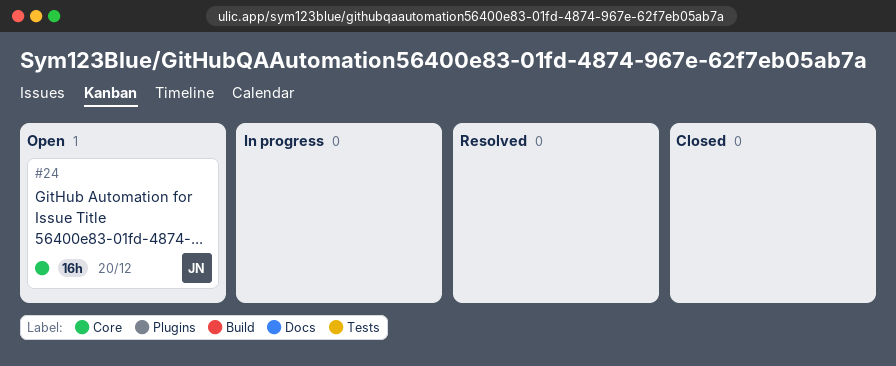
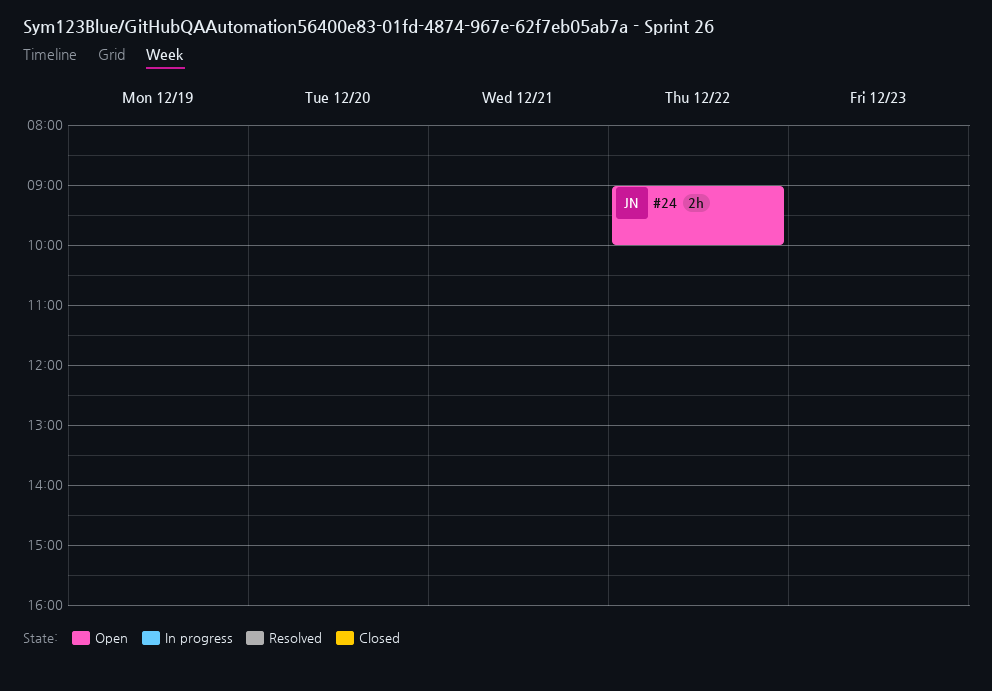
#24, estimate: 16h -> 2h
#24, day: Dec 20 -> Dec 22

